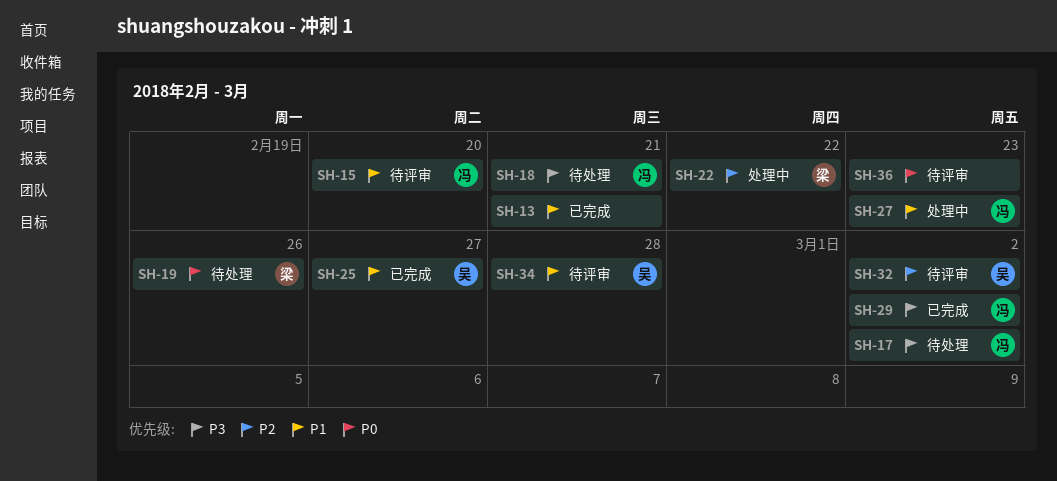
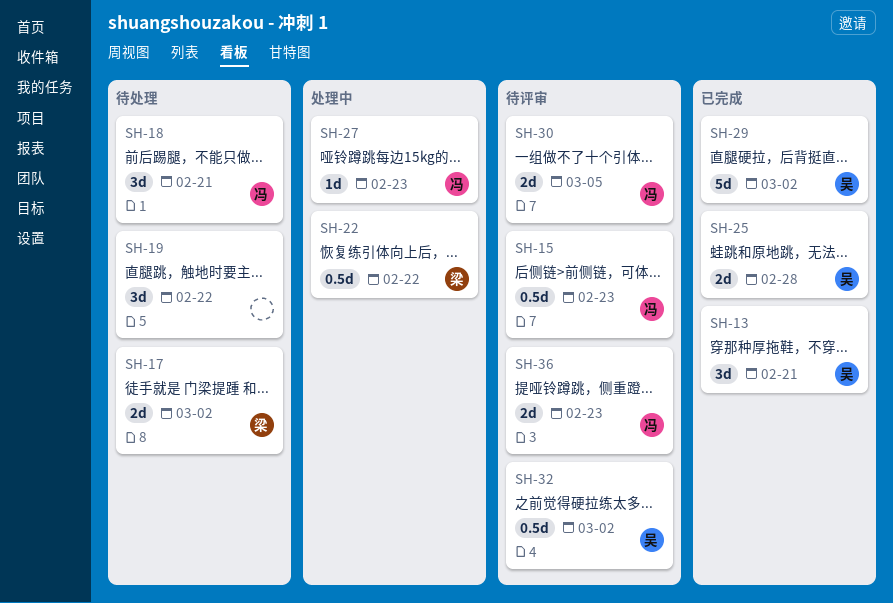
SH-13, owner: none -> 吴
SH-15, due: Feb 20 -> Feb 23
SH-17, owner: 冯 -> 梁
SH-19, owner: 梁 -> none
SH-19, due: Feb 26 -> Feb 22
SH-25, due: Feb 27 -> Feb 28
SH-29, owner: 冯 -> 吴
SH-30: none -> present
SH-34: present -> none
SH-36, owner: none -> 冯

